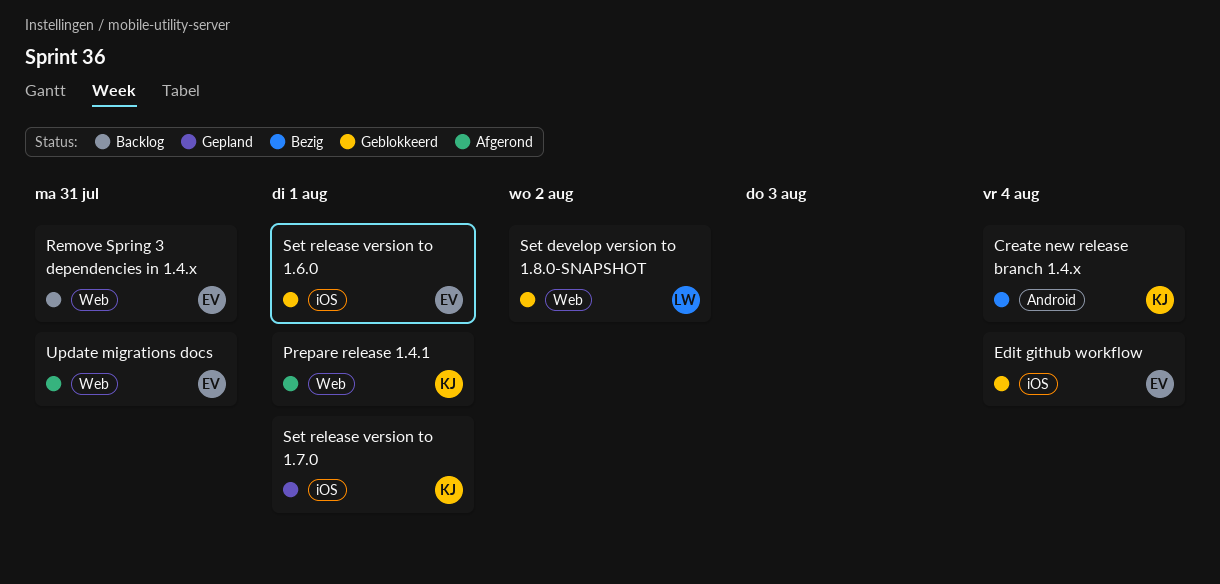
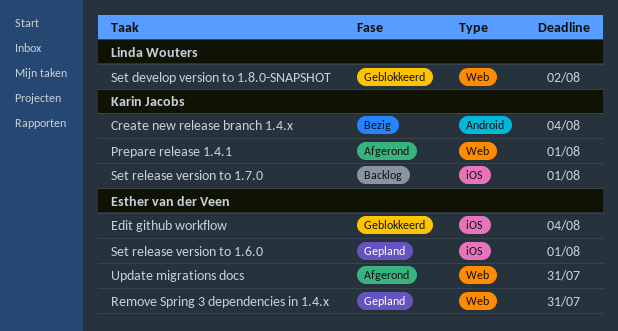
Remove Spring 3 dependencies in 1.4.x, status: Backlog -> Gepland
Set release version to 1.6.0, status: Geblokkeerd -> Gepland
Set release version to 1.7.0, status: Gepland -> Backlog

